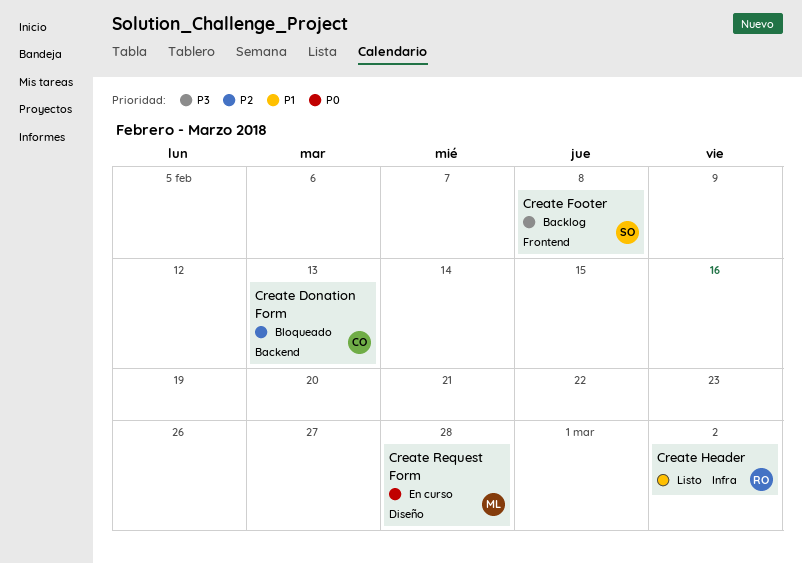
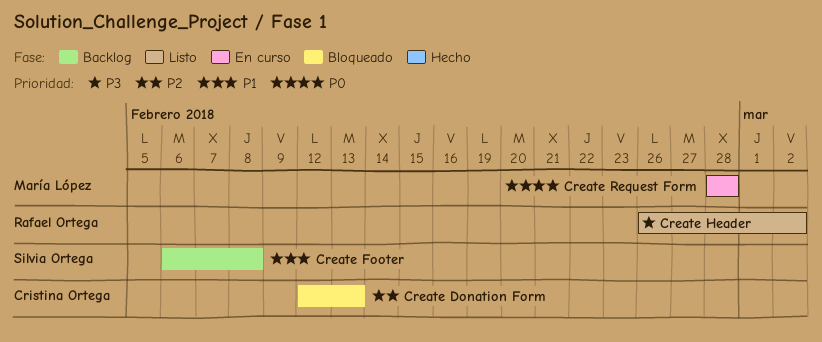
Create Footer, priority: P3 -> P1
Create Header, priority: P1 -> P3

